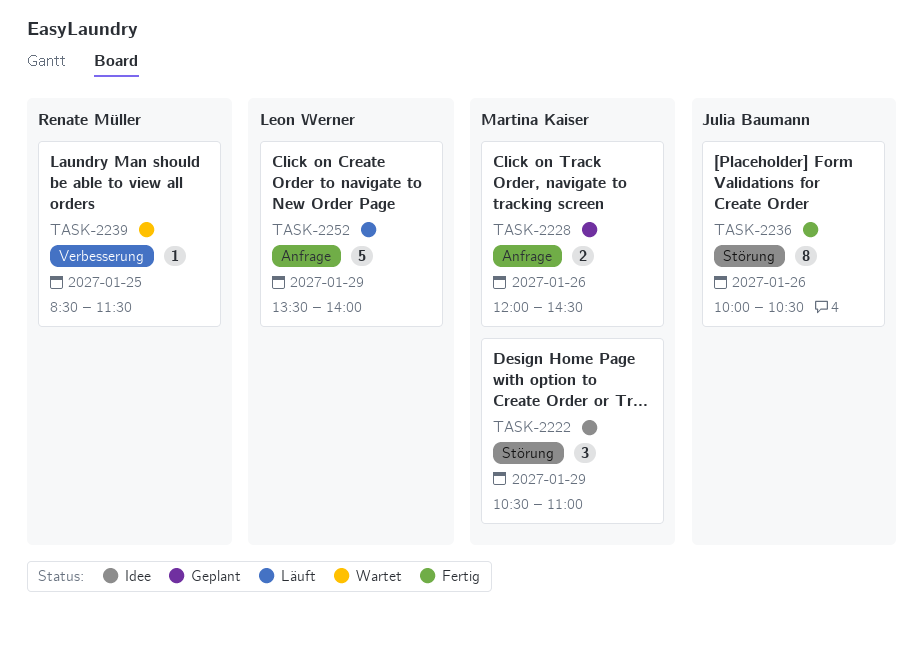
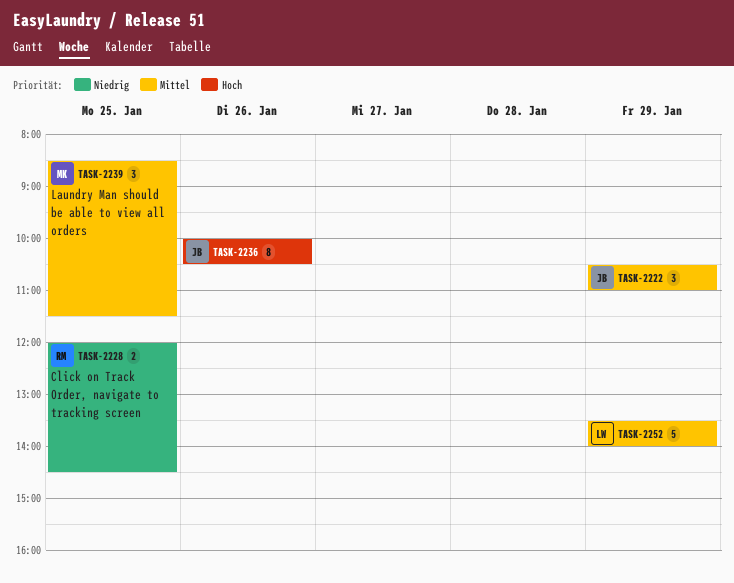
TASK-2222, owner: Martina Kaiser -> Julia Baumann
TASK-2228, owner: Martina Kaiser -> Renate Müller
TASK-2228, day: Jan 26 -> Jan 25
TASK-2239, owner: Renate Müller -> Martina Kaiser
TASK-2239, estimate: 1 -> 3

